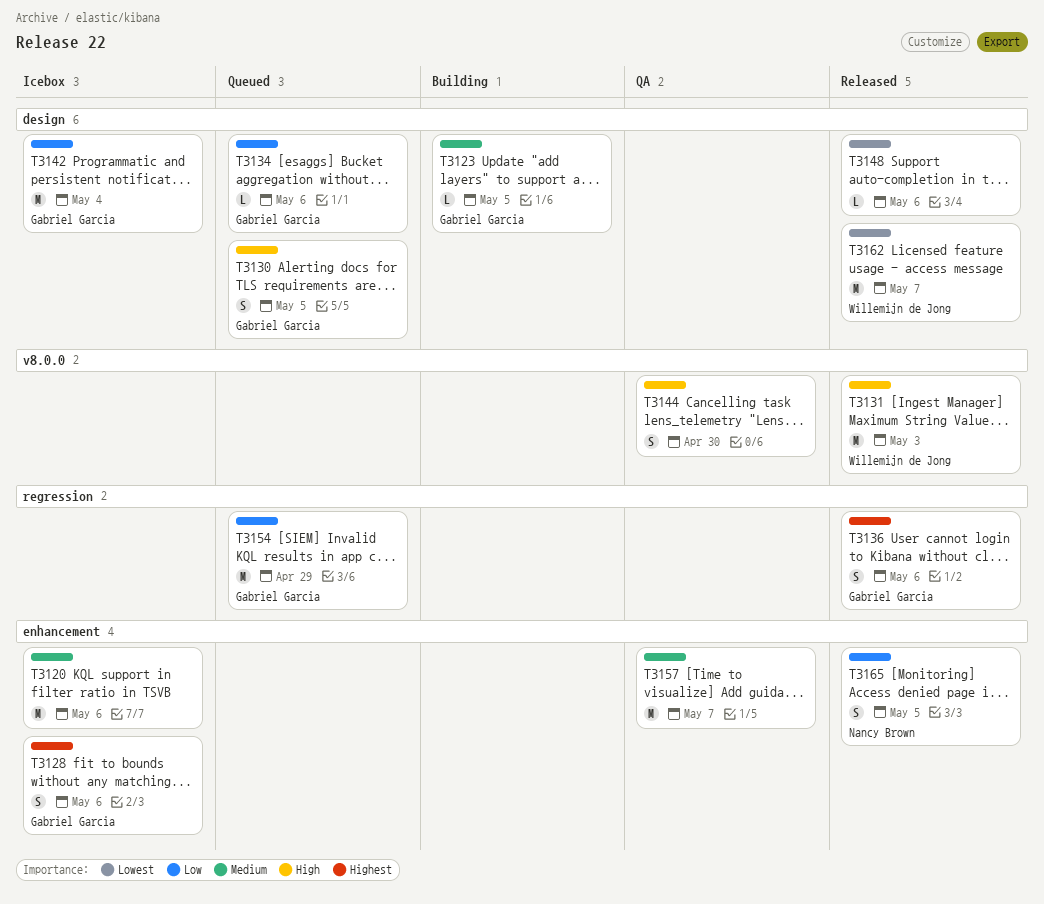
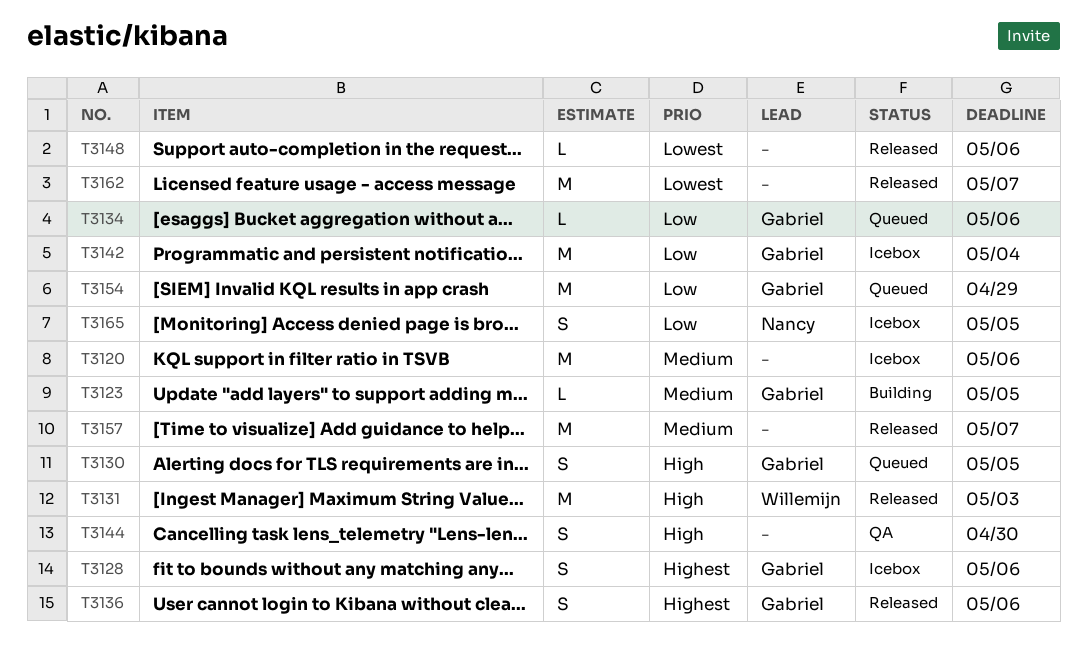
T3157, status: QA -> Released
T3162, owner: Willemijn de Jong -> none
T3165, status: Released -> Icebox

